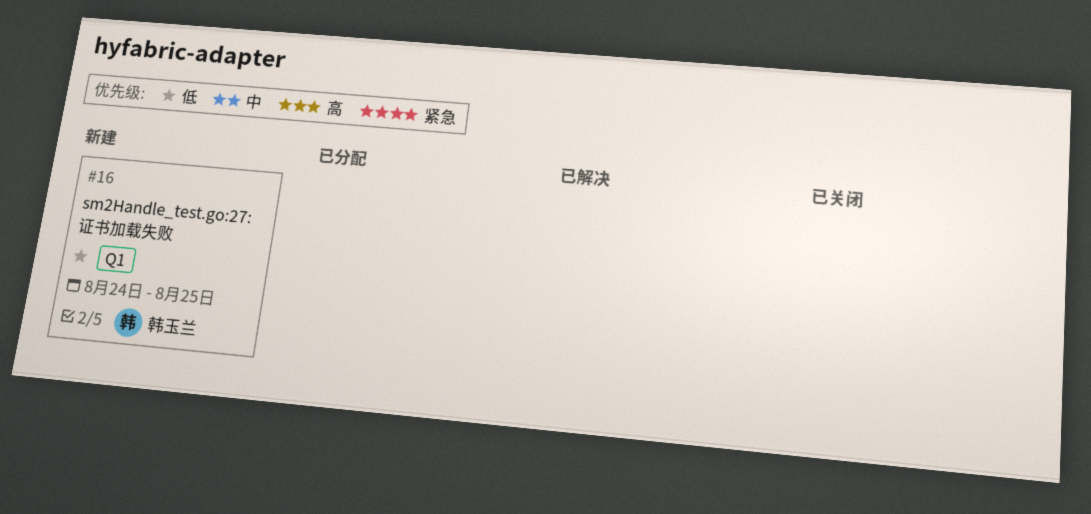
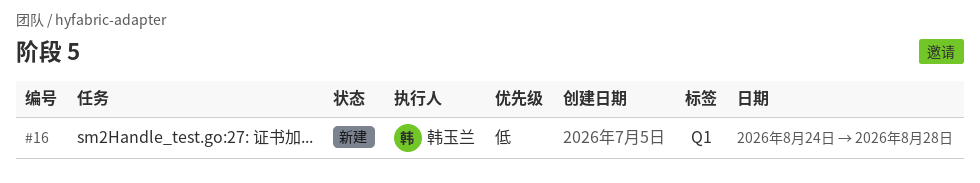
#16, due: Aug 25 -> Aug 28

